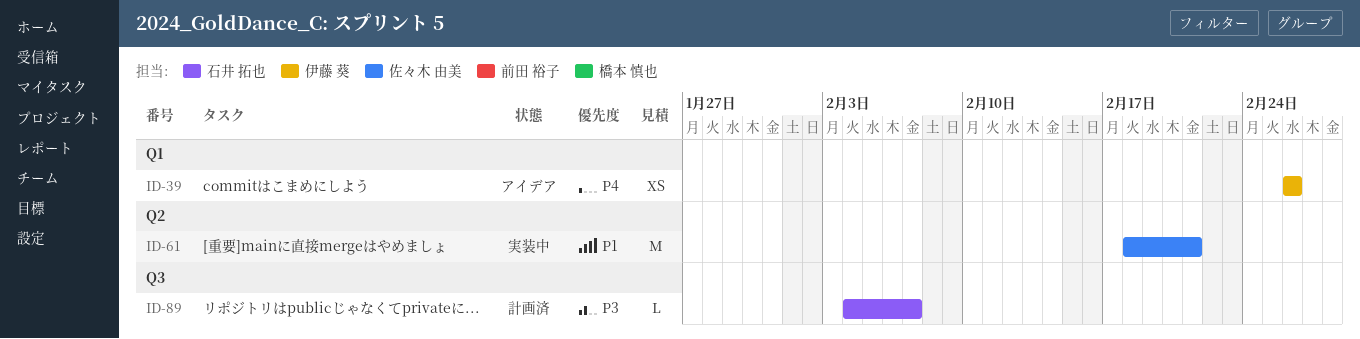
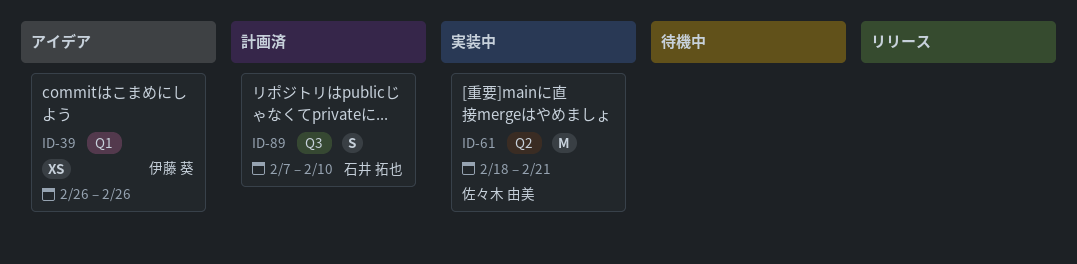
ID-89, estimate: L -> S
ID-89, start: Feb 4 -> Feb 7
ID-89, due: Feb 7 -> Feb 10

